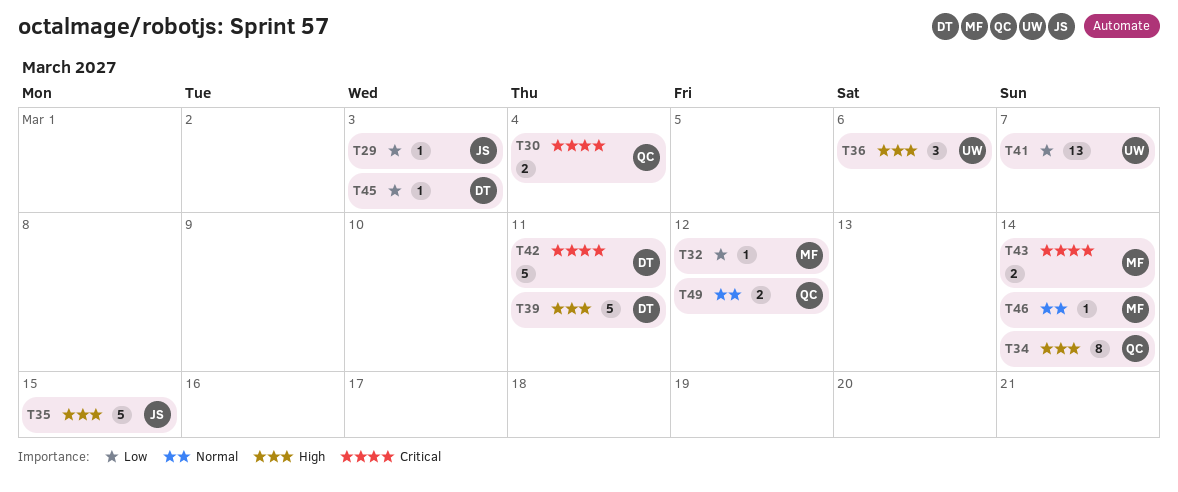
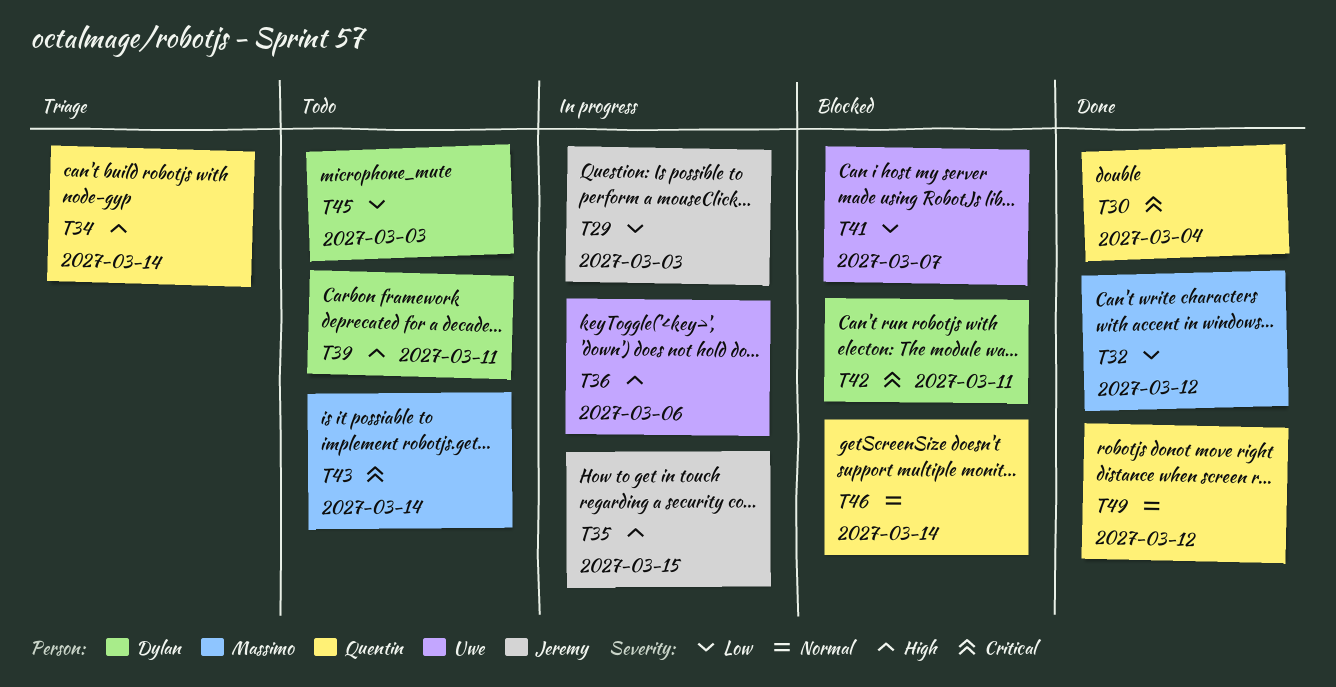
T46, owner: Massimo -> Quentin

